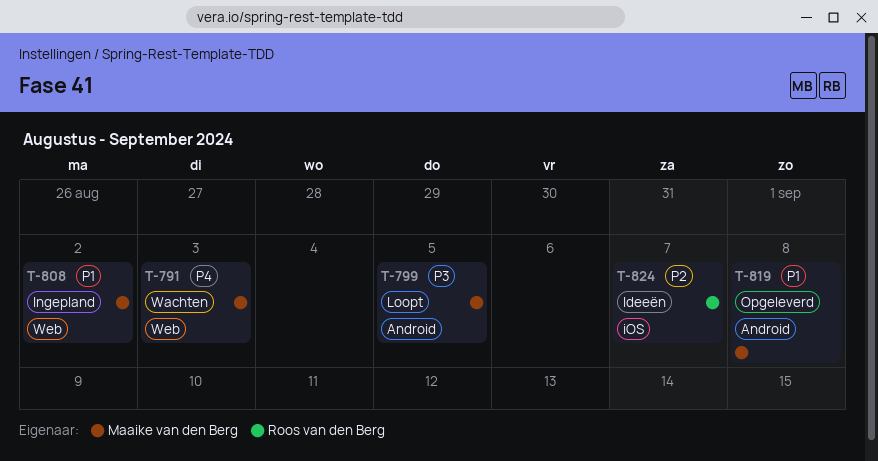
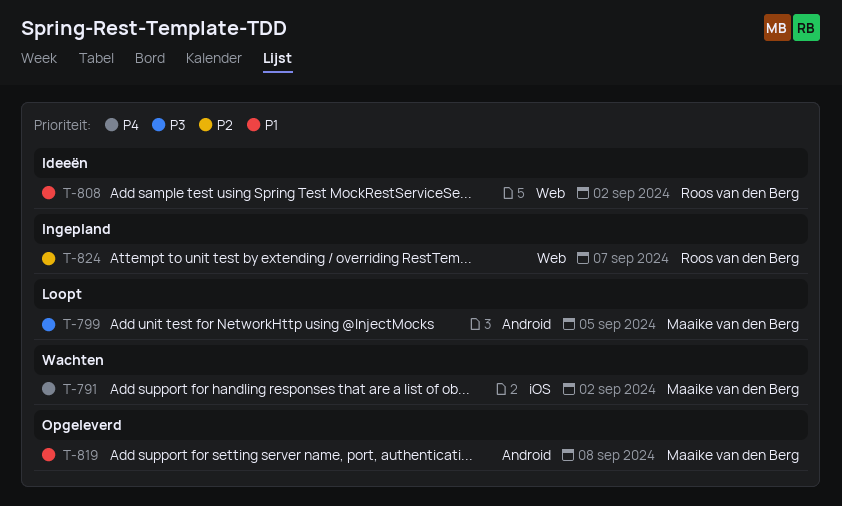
T-791, label: Web -> iOS
T-791, due: Sep 3 -> Sep 2
T-808, status: Ingepland -> Ideeën
T-808, owner: Maaike van den Berg -> Roos van den Berg
T-824, status: Ideeën -> Ingepland
T-824, label: iOS -> Web

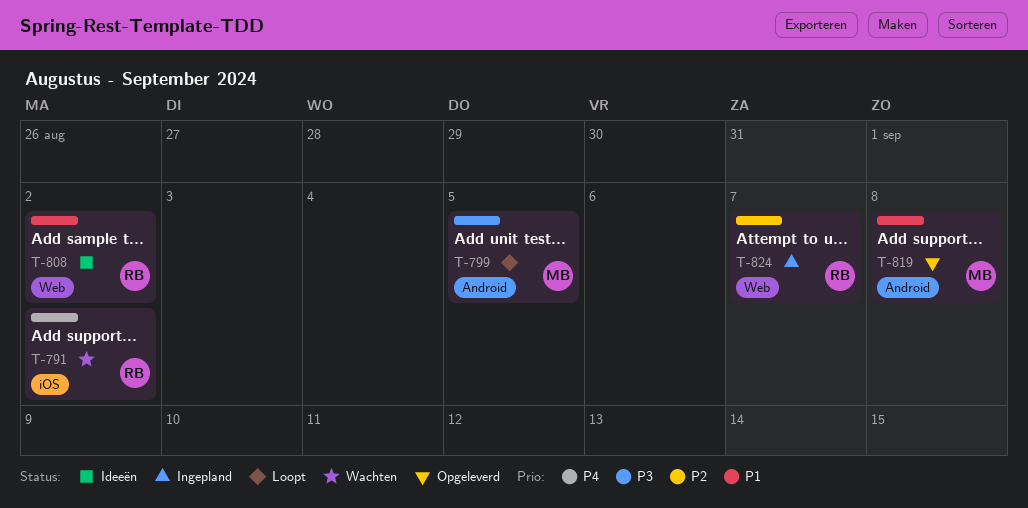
T-791, owner: Maaike van den Berg -> Roos van den Berg

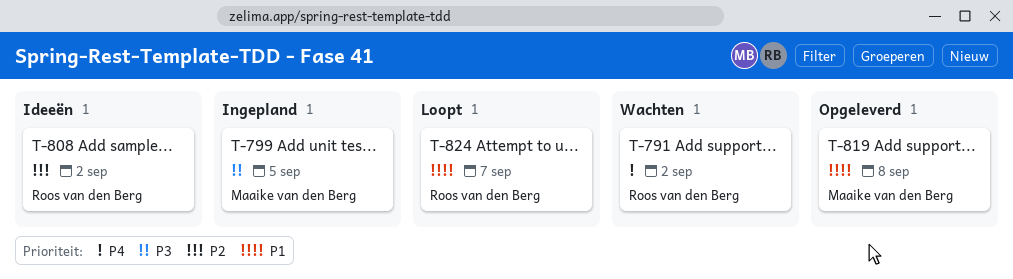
T-799, status: Loopt -> Ingepland
T-808, priority: P1 -> P2
T-824, status: Ingepland -> Loopt
T-824, priority: P2 -> P1

